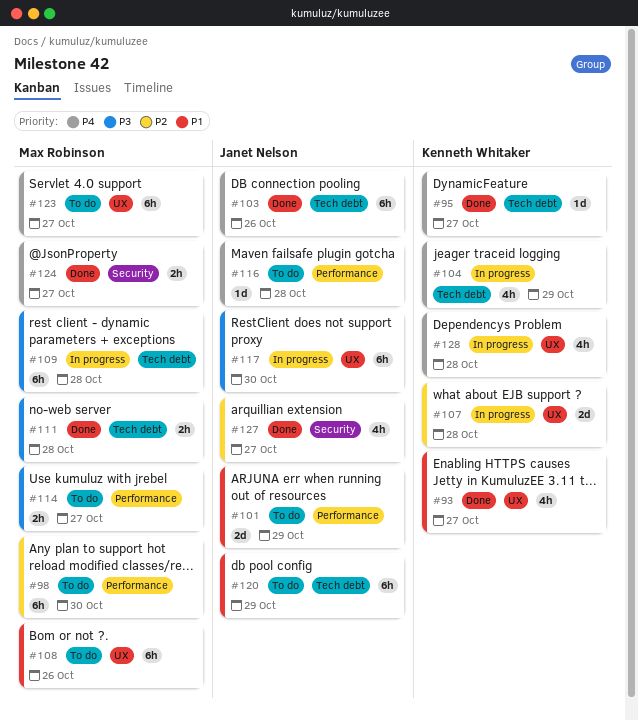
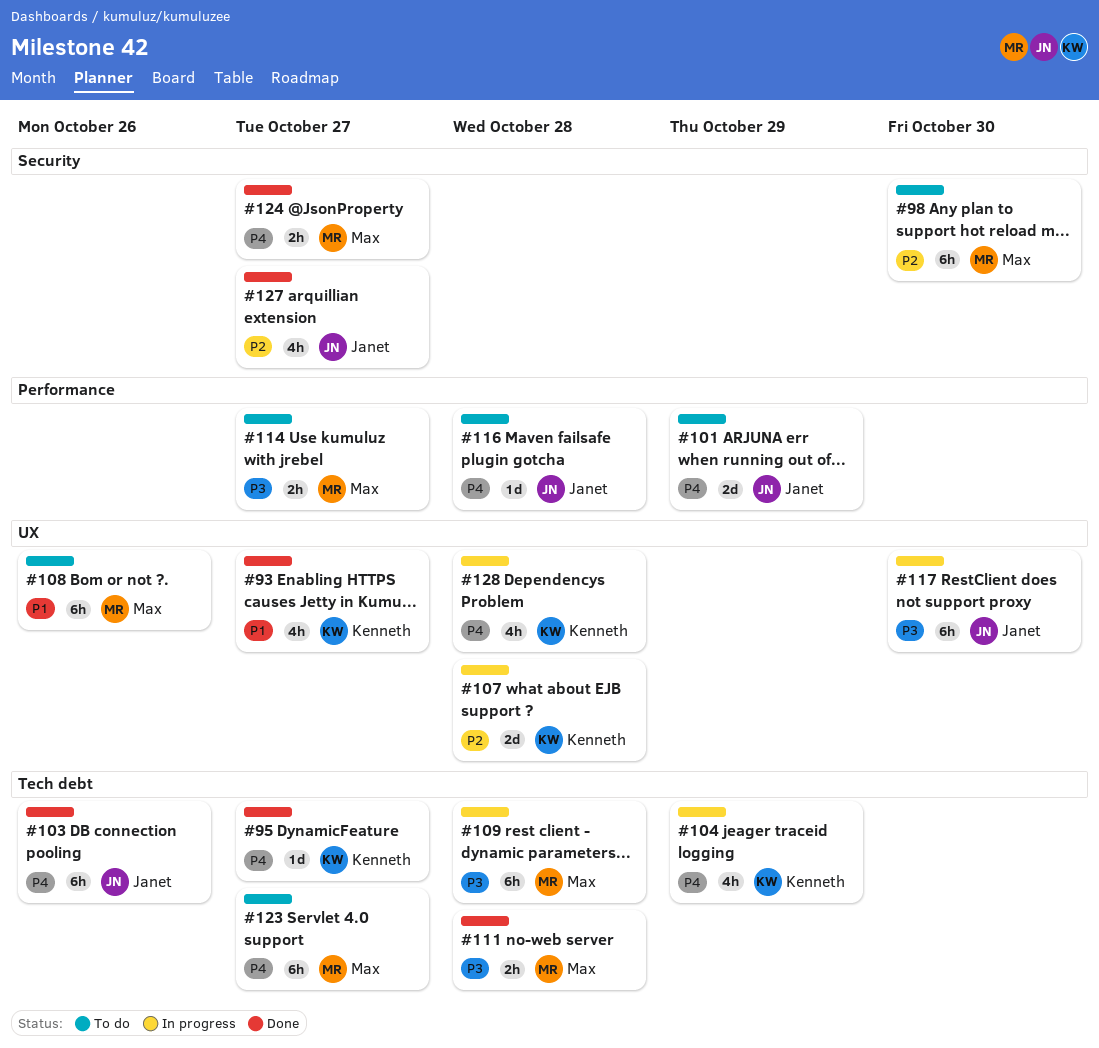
#98, label: Performance -> Security
#101, priority: P1 -> P4
#120: present -> none
#123, label: UX -> Tech debt

